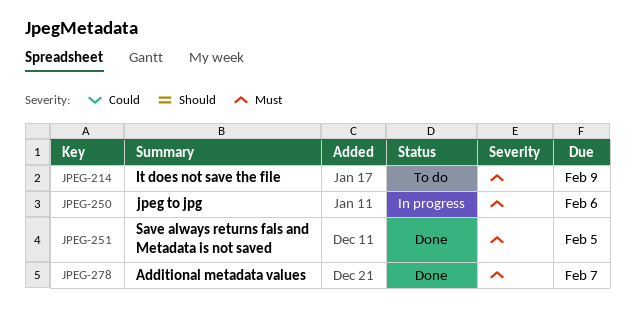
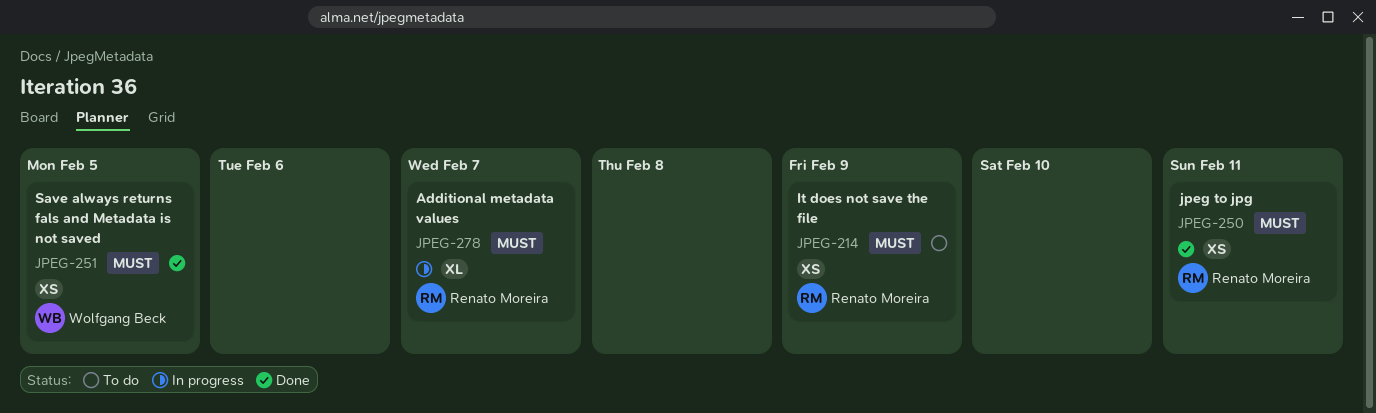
JPEG-250, status: In progress -> Done
JPEG-250, due: Feb 6 -> Feb 11
JPEG-278, status: Done -> In progress

